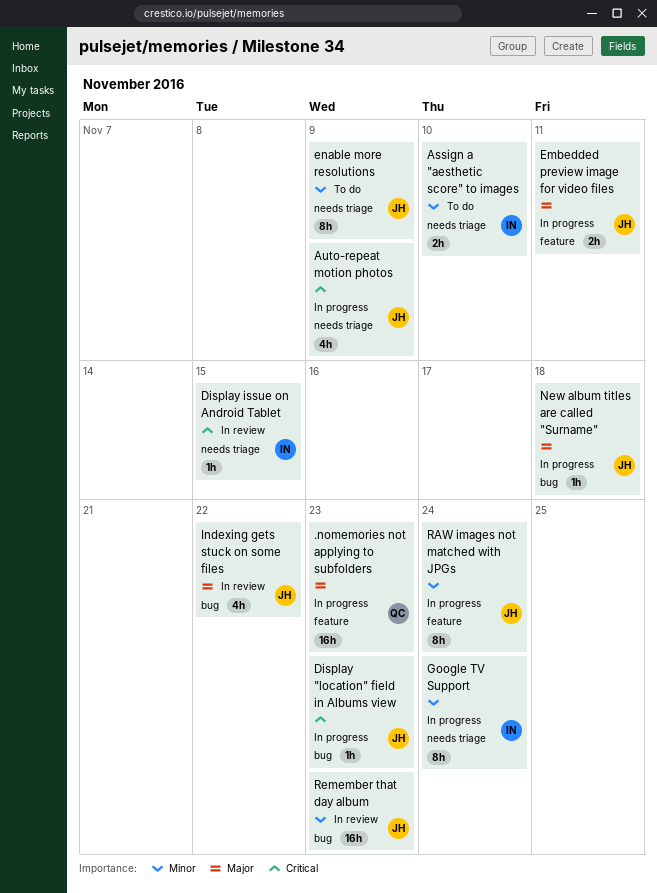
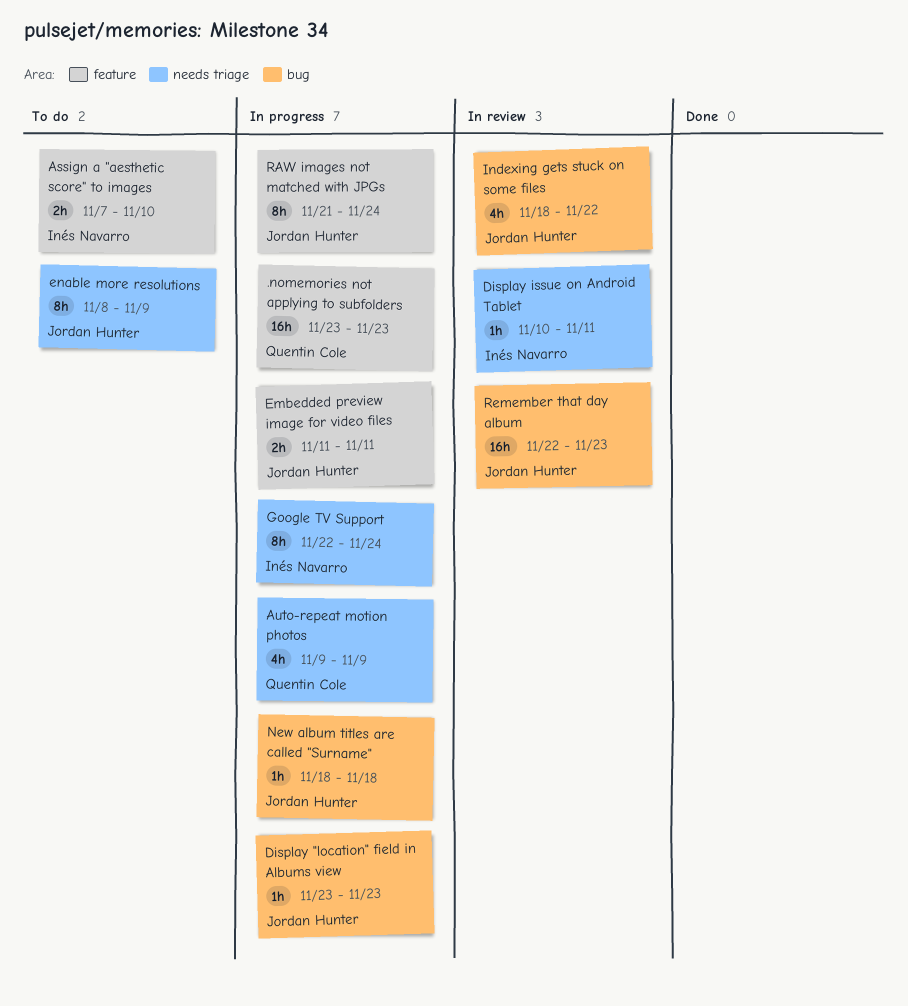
Assign a "aesthetic score" to images, label: needs triage -> feature
Auto-repeat motion photos, owner: Jordan Hunter -> Quentin Cole
Display issue on Android Tablet, due: Nov 15 -> Nov 11

